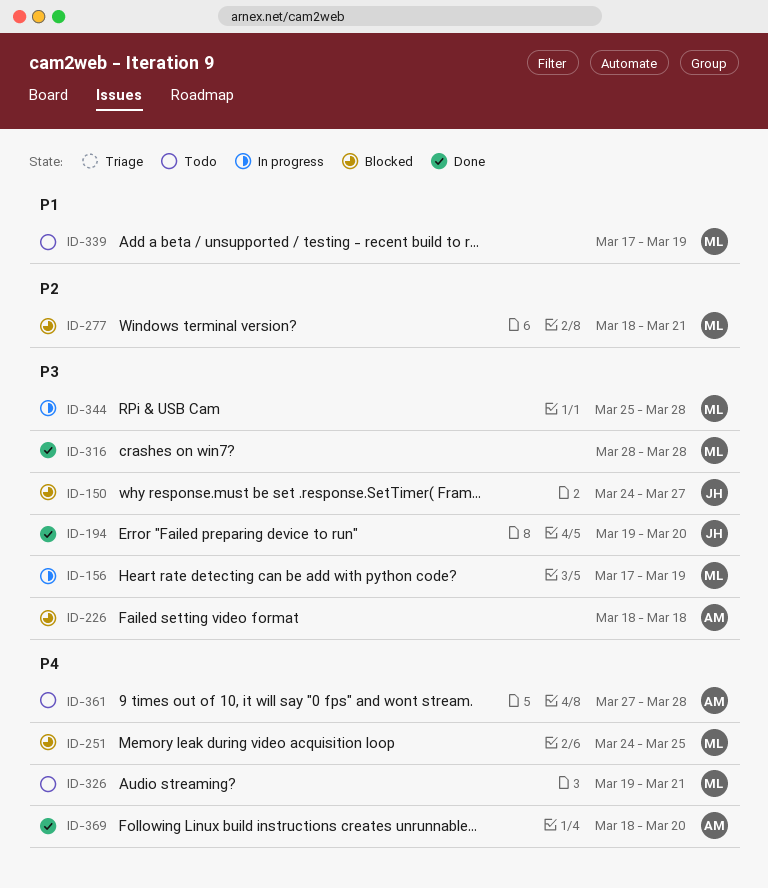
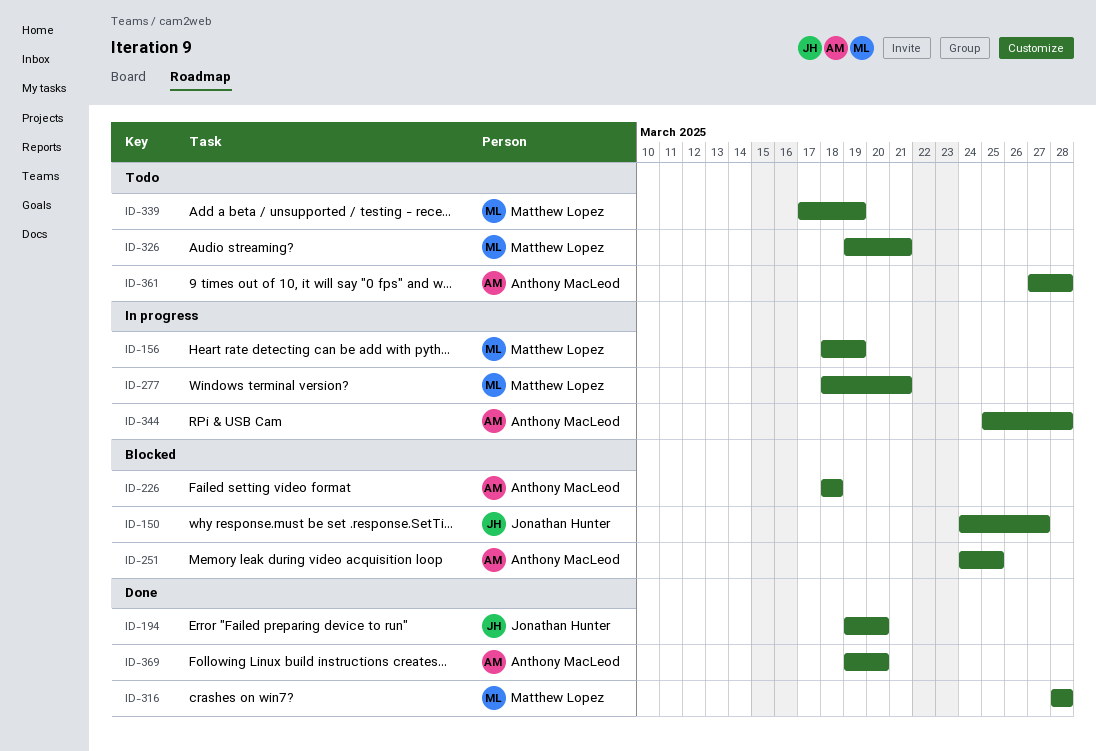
ID-156, start: Mar 17 -> Mar 18
ID-251, owner: Matthew Lopez -> Anthony MacLeod
ID-277, status: Blocked -> In progress
ID-344, owner: Matthew Lopez -> Anthony MacLeod
ID-369, start: Mar 18 -> Mar 19

